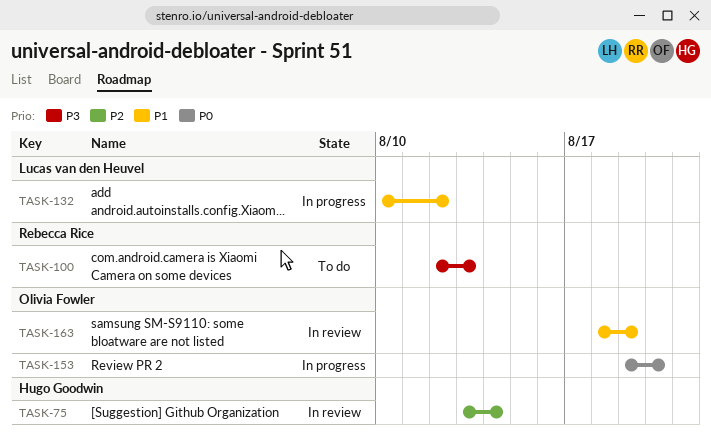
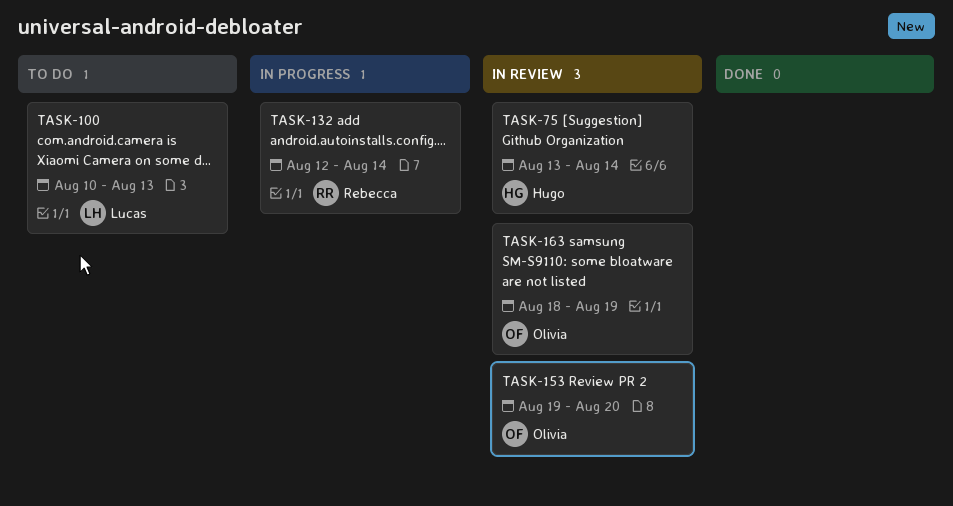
TASK-100, owner: Rebecca Rice -> Lucas van den Heuvel
TASK-100, start: Aug 12 -> Aug 10
TASK-132, owner: Lucas van den Heuvel -> Rebecca Rice
TASK-132, start: Aug 10 -> Aug 12
TASK-132, due: Aug 12 -> Aug 14
TASK-153, status: In progress -> In review

